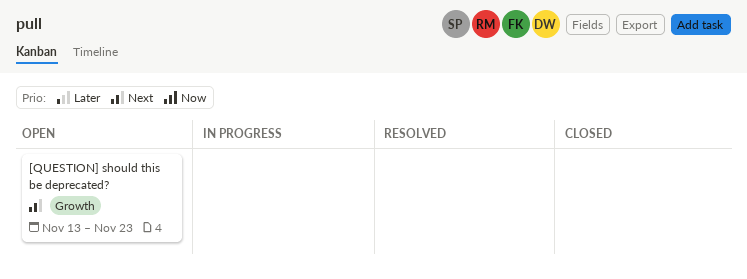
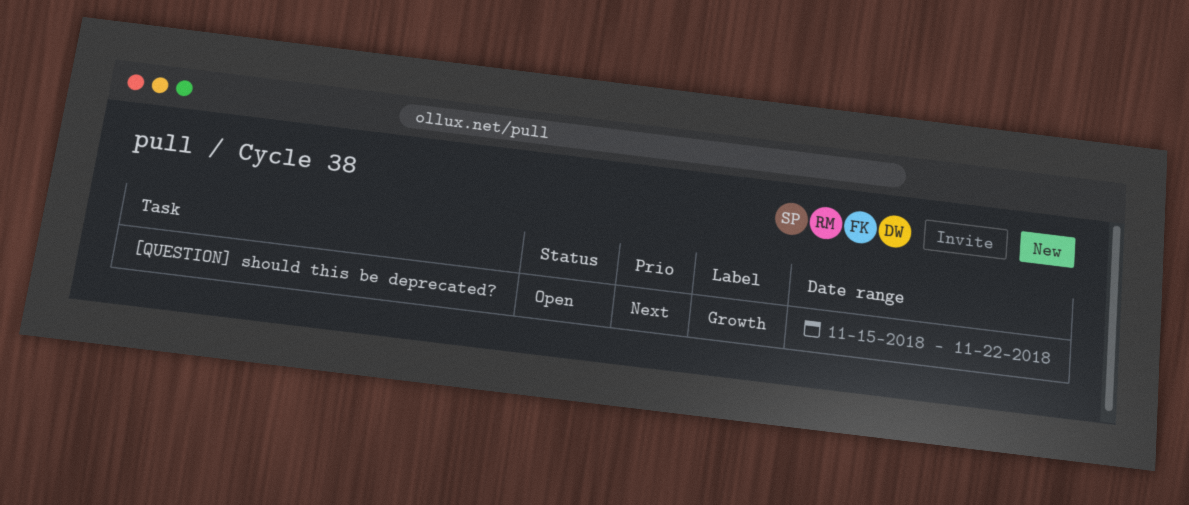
[QUESTION] should this be deprecated?, start: Nov 13 -> Nov 15
[QUESTION] should this be deprecated?, due: Nov 23 -> Nov 22

